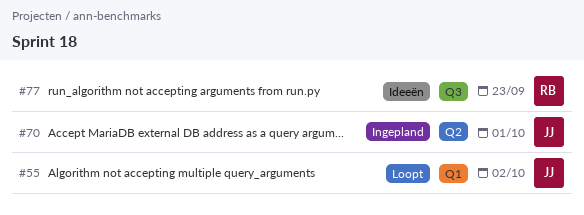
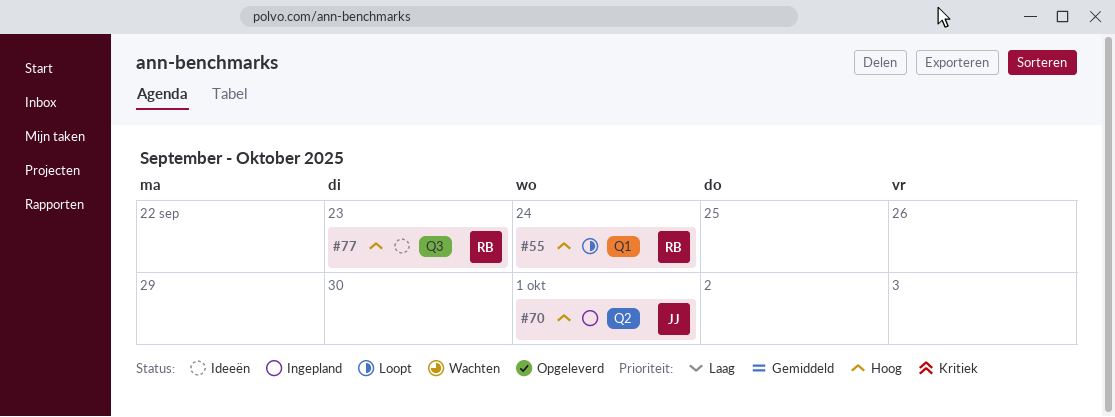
#55, owner: JJ -> RB
#55, due: Oct 2 -> Sep 24

